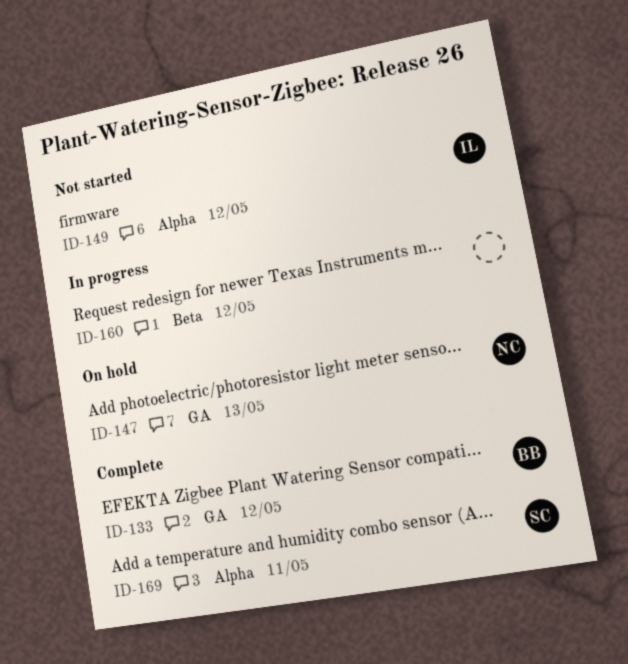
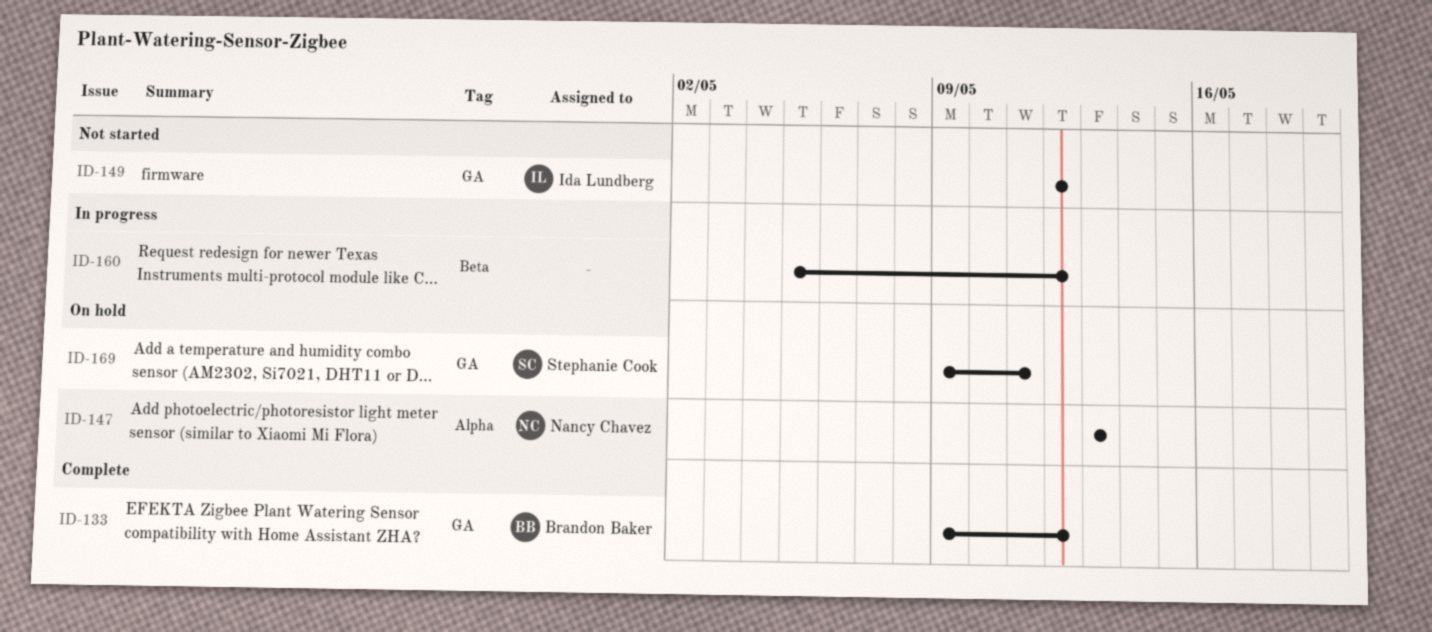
ID-147, label: GA -> Alpha
ID-149, label: Alpha -> GA
ID-169, status: Complete -> On hold
ID-169, label: Alpha -> GA

